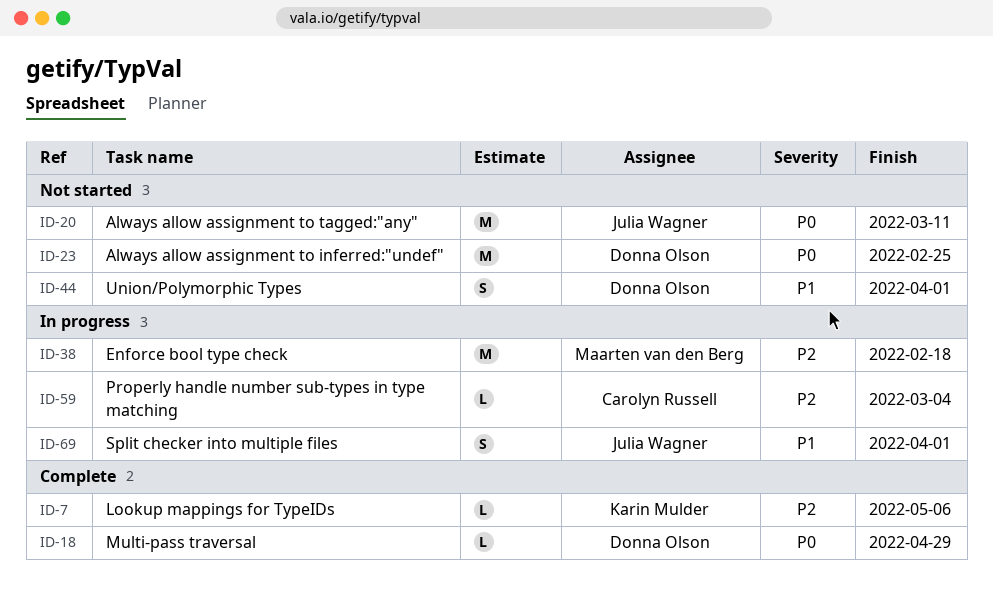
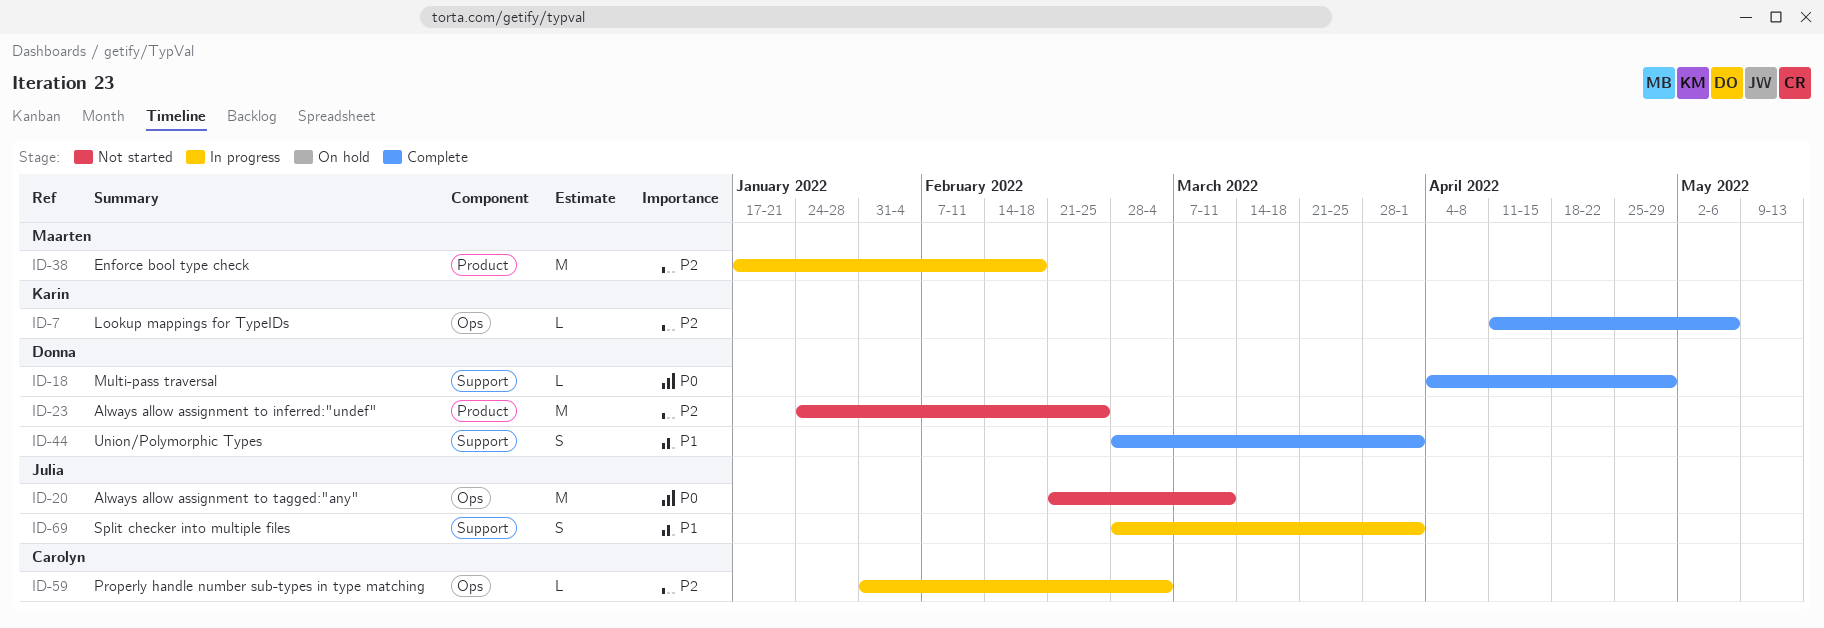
ID-23, priority: P0 -> P2
ID-44, status: Not started -> Complete

